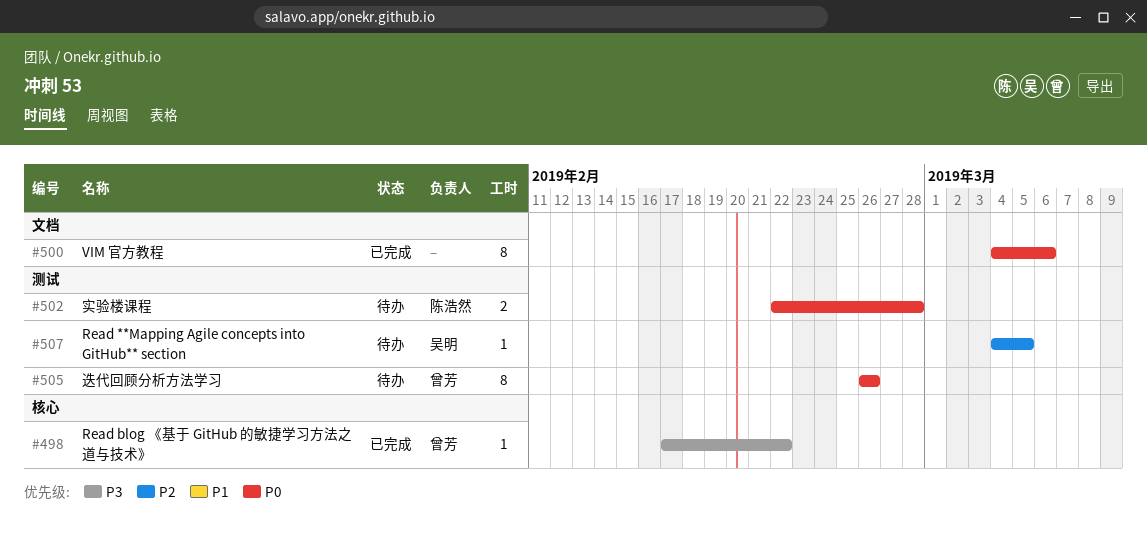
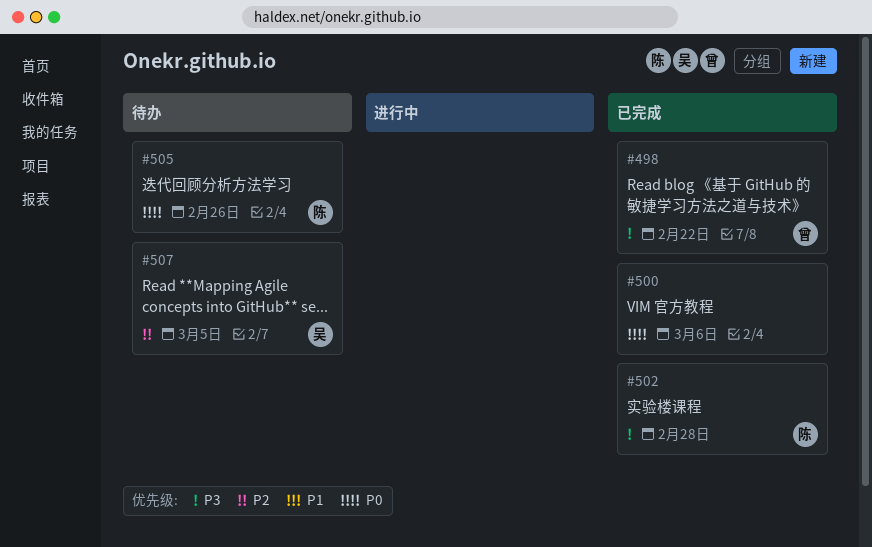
#502, status: 待办 -> 已完成
#502, priority: P0 -> P3
#505, owner: 曾芳 -> 陈浩然

